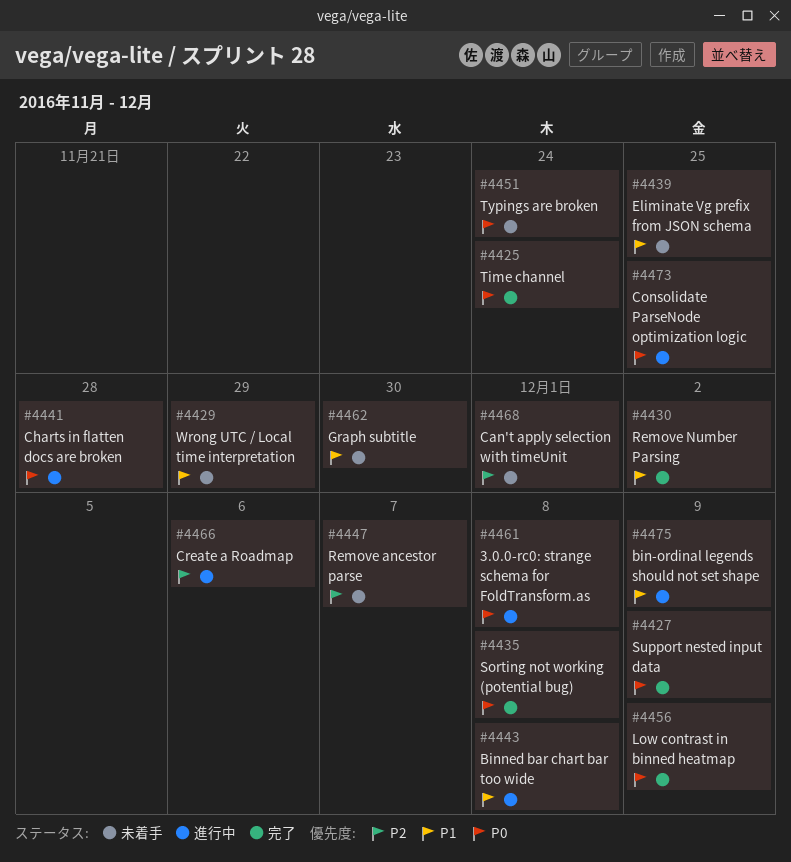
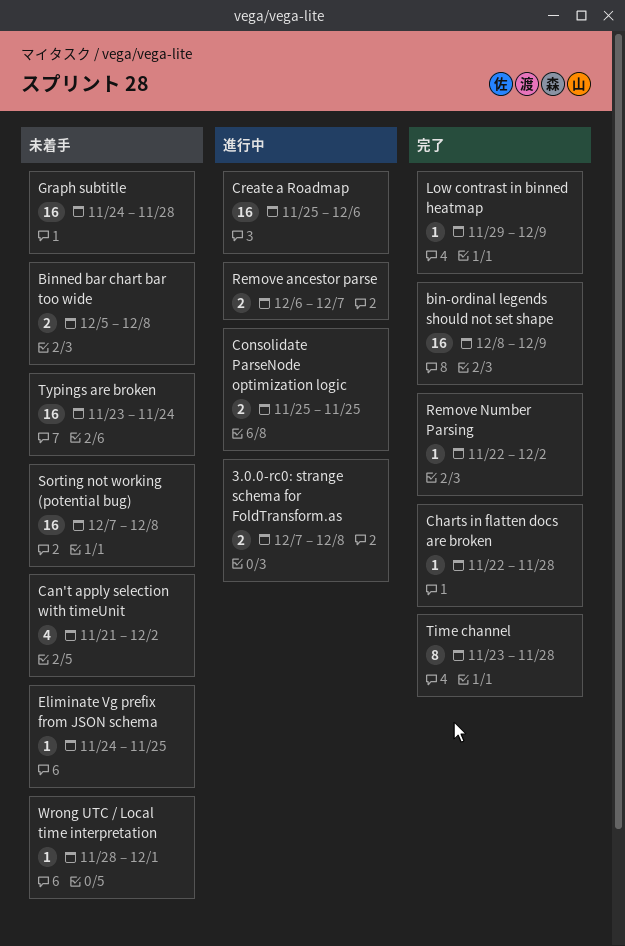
bin-ordinal legends should not set shape, status: 進行中 -> 完了
Binned bar chart bar too wide, status: 進行中 -> 未着手
Can't apply selection with timeUnit, due: Dec 1 -> Dec 2
Charts in flatten docs are broken, status: 進行中 -> 完了
Graph subtitle, due: Nov 30 -> Nov 28
Remove ancestor parse, status: 未着手 -> 進行中
Sorting not working (potential bug), status: 完了 -> 未着手
Support nested input data: present -> none
Time channel, due: Nov 24 -> Nov 28
Wrong UTC / Local time interpretation, due: Nov 29 -> Dec 1

